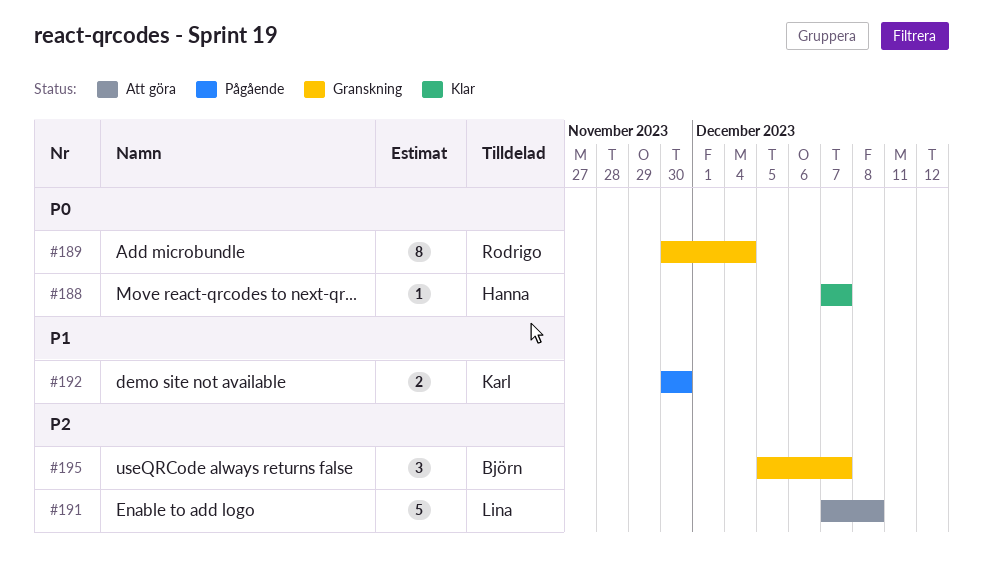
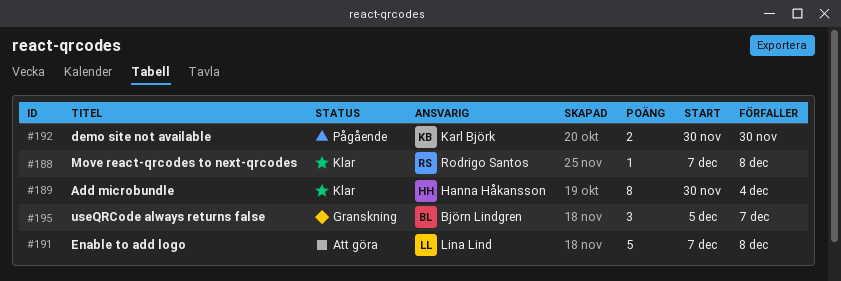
#188, owner: Hanna Håkansson -> Rodrigo Santos
#188, due: Dec 7 -> Dec 8
#189, status: Granskning -> Klar
#189, owner: Rodrigo Santos -> Hanna Håkansson

